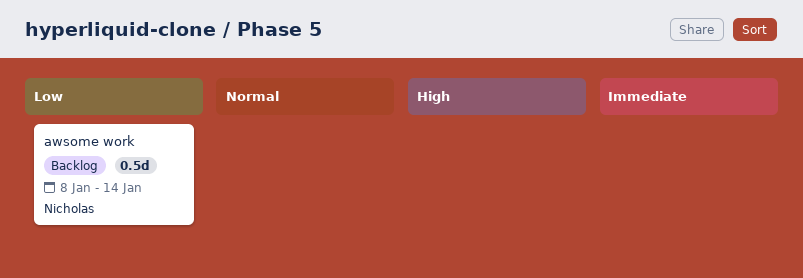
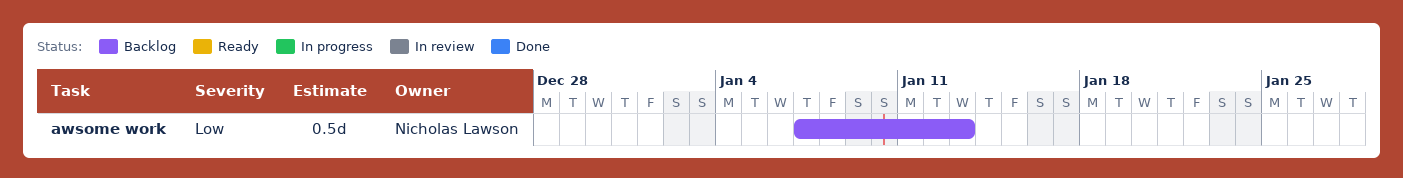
awsome work, start: Jan 8 -> Jan 7
awsome work, due: Jan 14 -> Jan 13

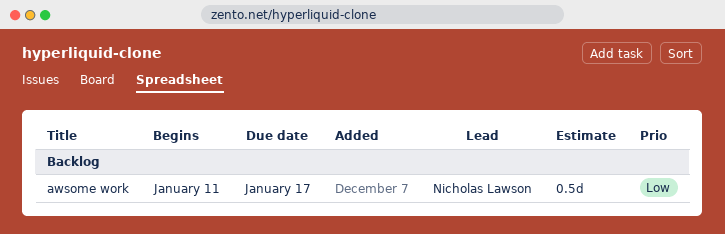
awsome work, start: Jan 7 -> Jan 11
awsome work, due: Jan 13 -> Jan 17

